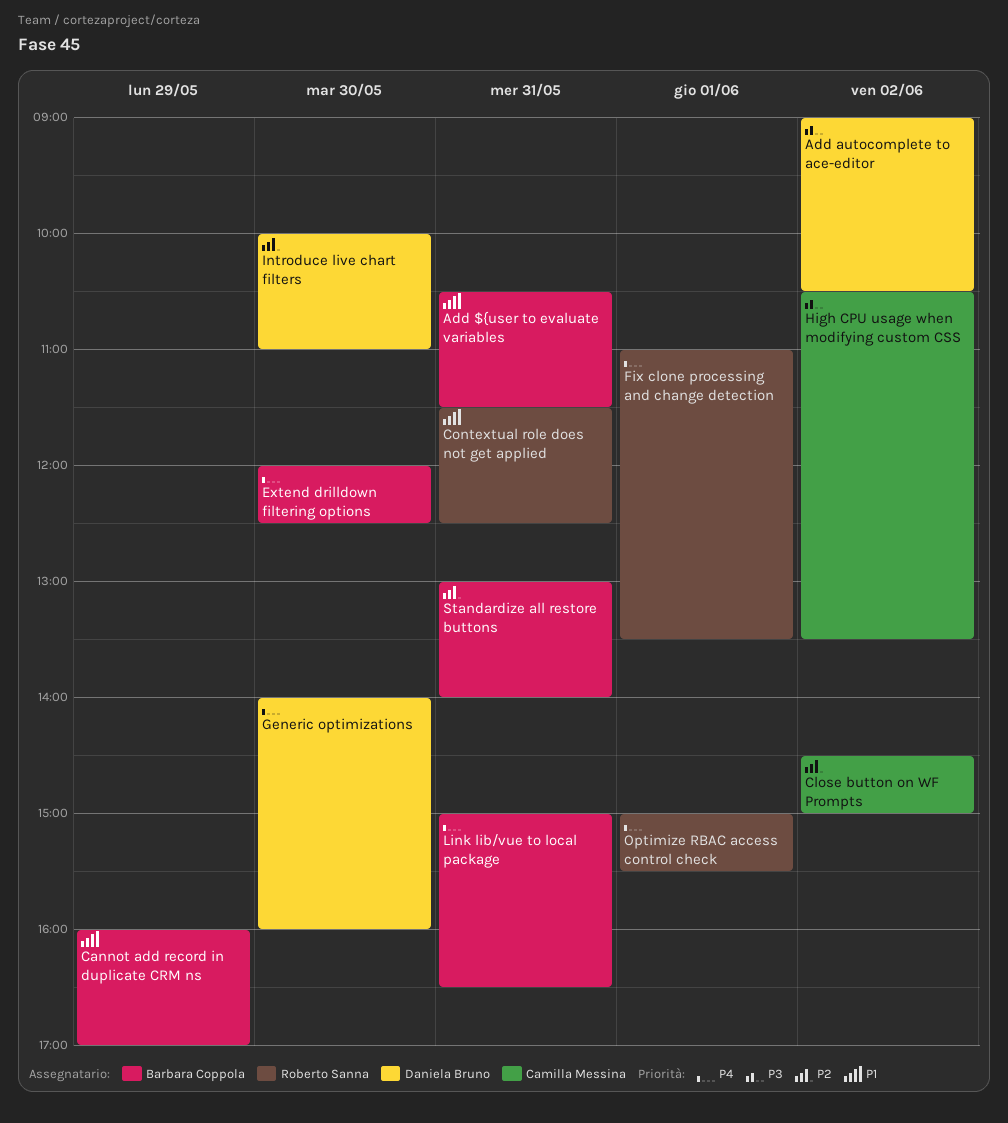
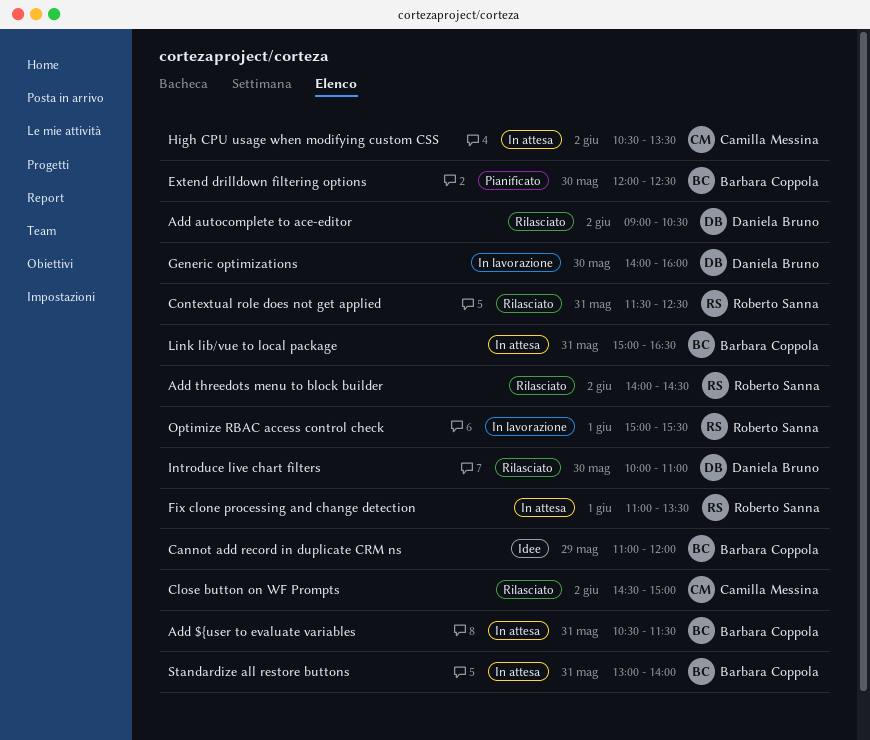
Add threedots menu to block builder: none -> present
Cannot add record in duplicate CRM ns, begins: 16:00 -> 11:00
Cannot add record in duplicate CRM ns, ends: 17:00 -> 12:00

